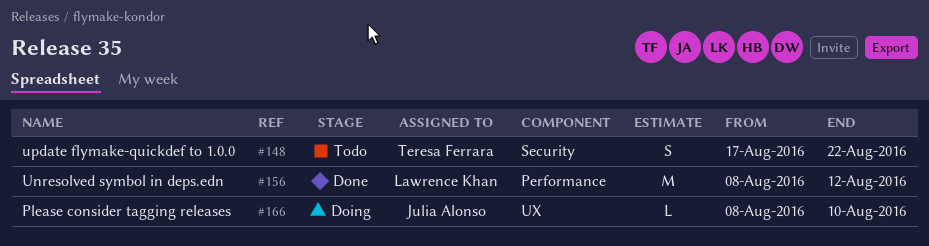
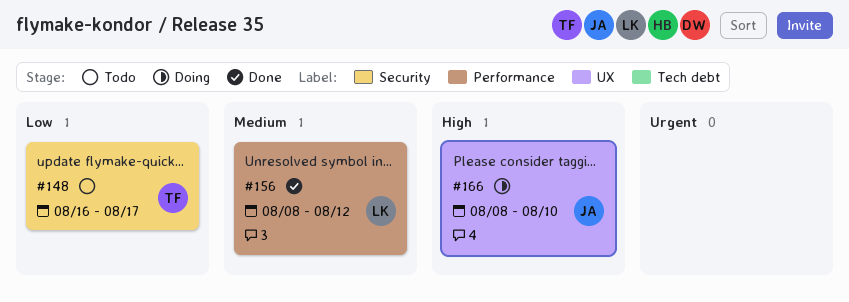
#148, start: Aug 17 -> Aug 16
#148, due: Aug 22 -> Aug 17

